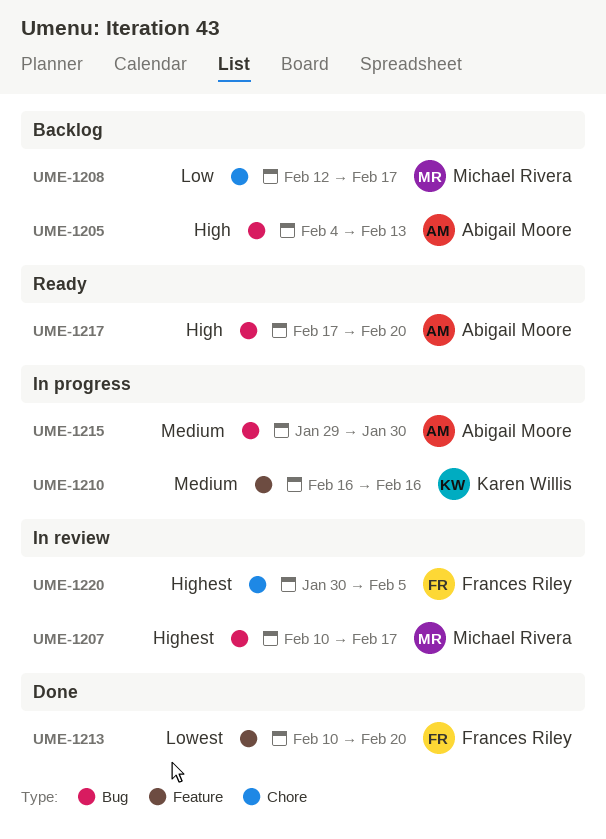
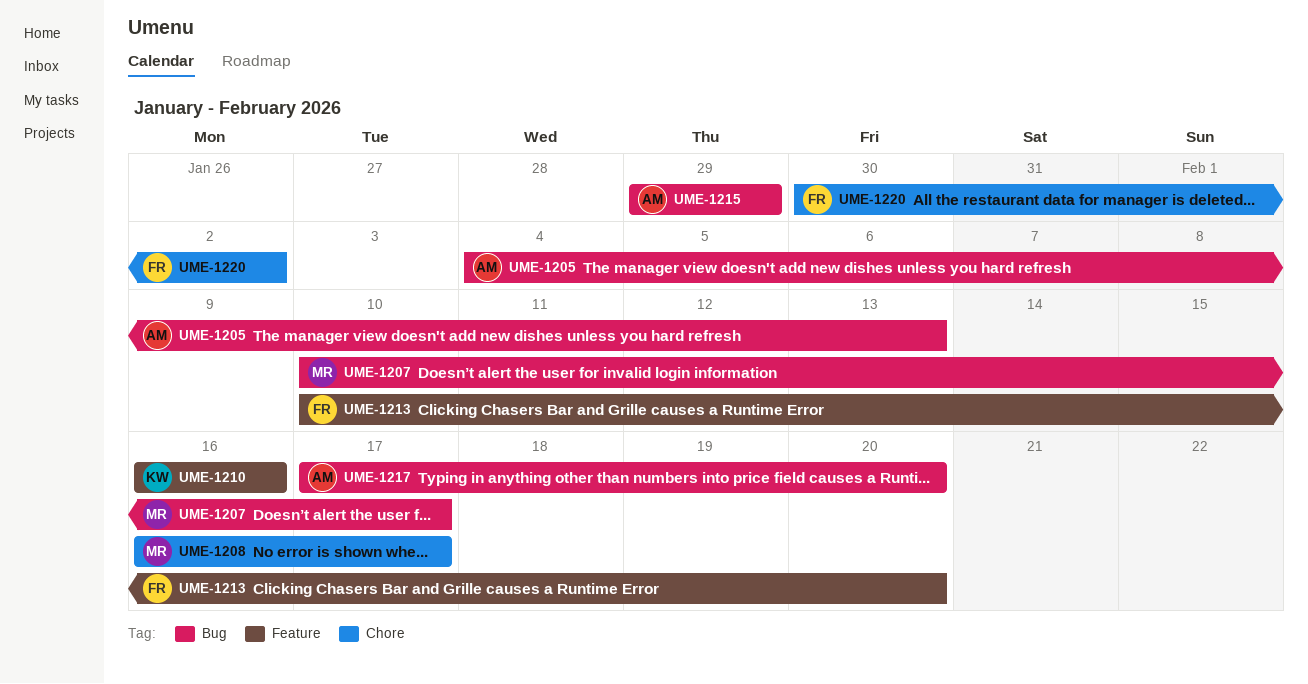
UME-1208, start: Feb 12 -> Feb 16
UME-1215, due: Jan 30 -> Jan 29
UME-1220, due: Feb 5 -> Feb 2

